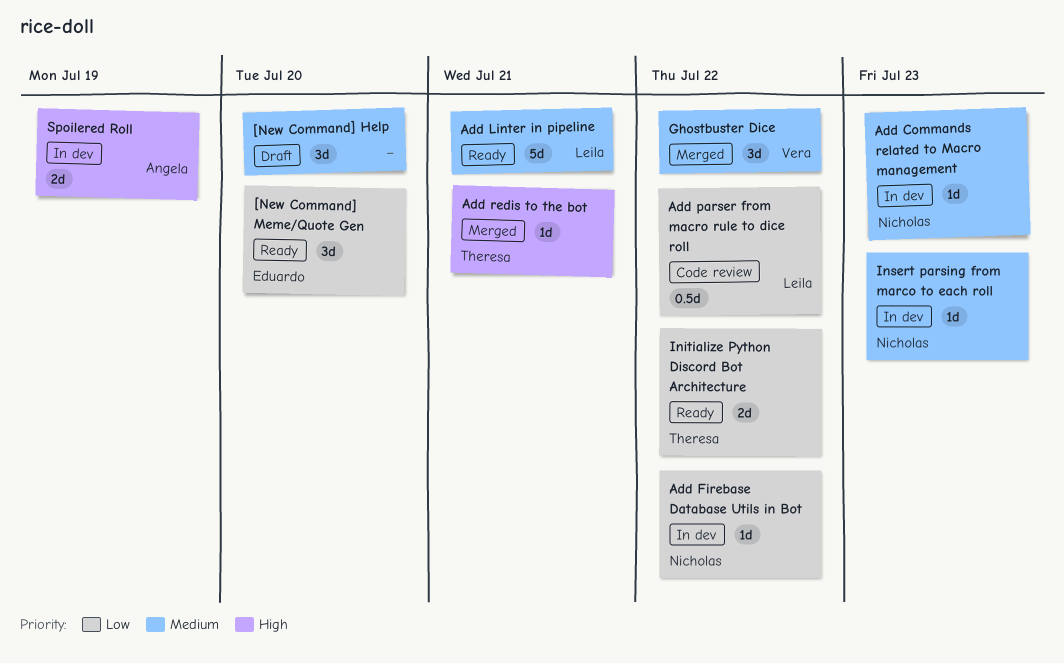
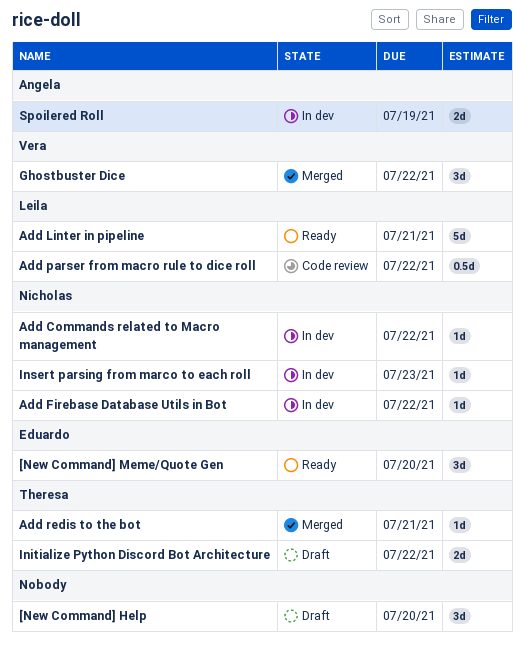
Add Commands related to Macro management, due: Jul 23 -> Jul 22
Initialize Python Discord Bot Architecture, status: Ready -> Draft

